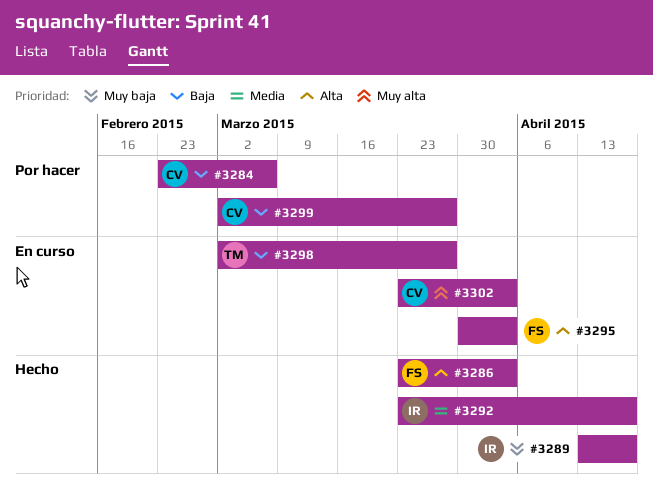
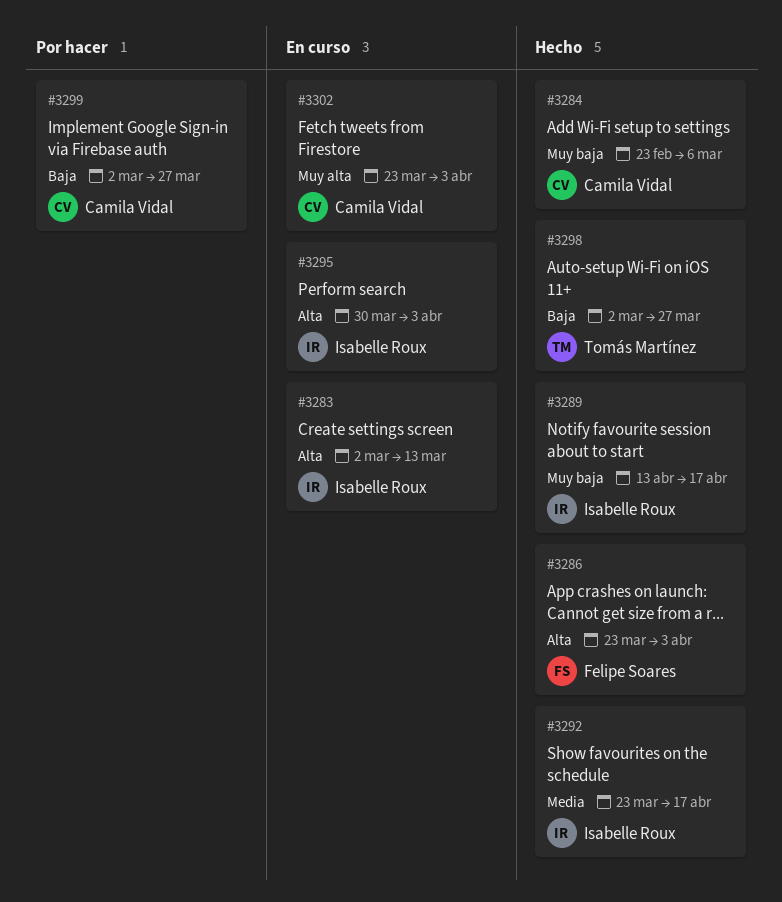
#3283: none -> present
#3284, status: Por hacer -> Hecho
#3284, priority: Baja -> Muy baja
#3295, owner: Felipe Soares -> Isabelle Roux
#3298, status: En curso -> Hecho

